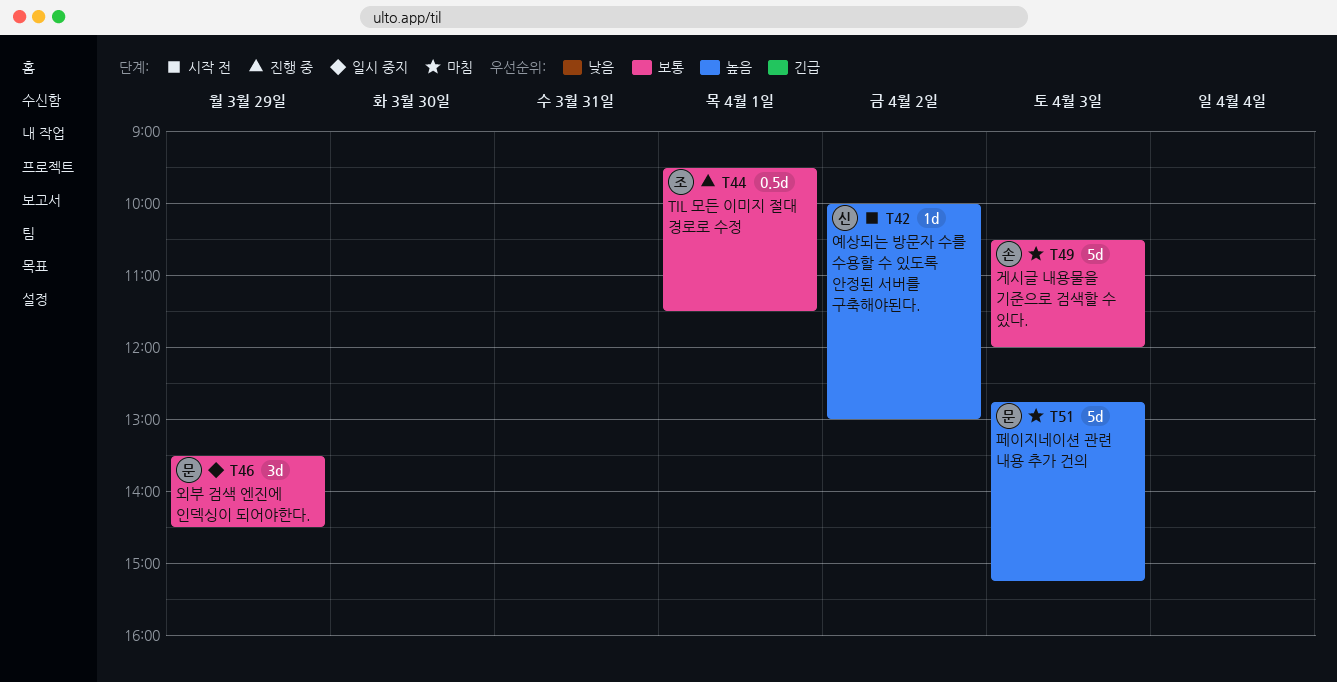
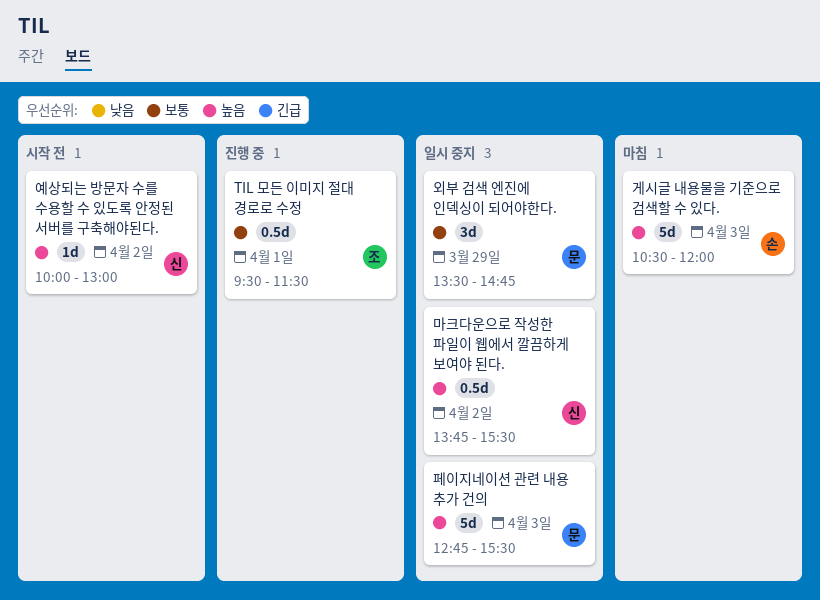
게시글 내용물을 기준으로 검색할 수 있다., priority: 보통 -> 높음
마크다운으로 작성한 파일이 웹에서 깔끔하게 보여야 된다.: none -> present
외부 검색 엔진에 인덱싱이 되어야한다., ends: 14:30 -> 14:45
페이지네이션 관련 내용 추가 건의, status: 마침 -> 일시 중지
페이지네이션 관련 내용 추가 건의, ends: 15:15 -> 15:30

